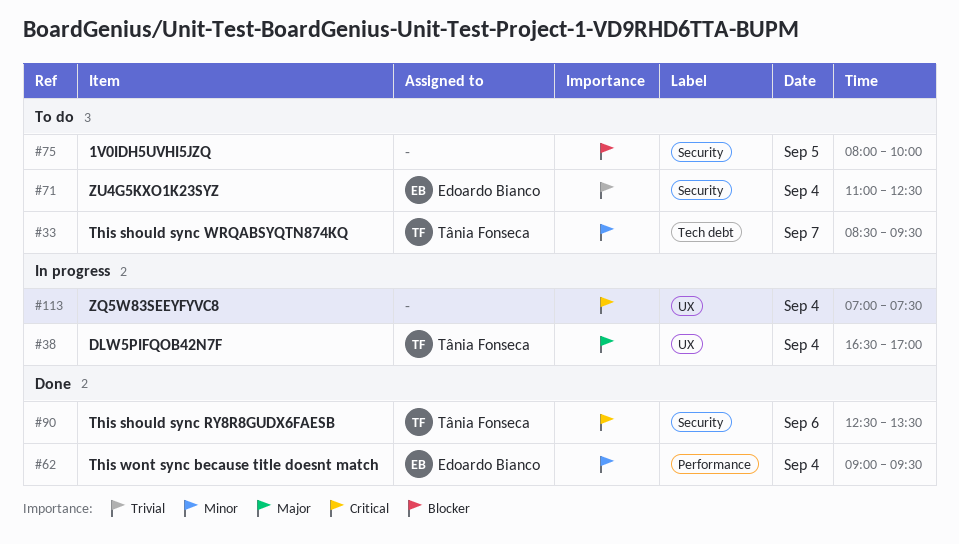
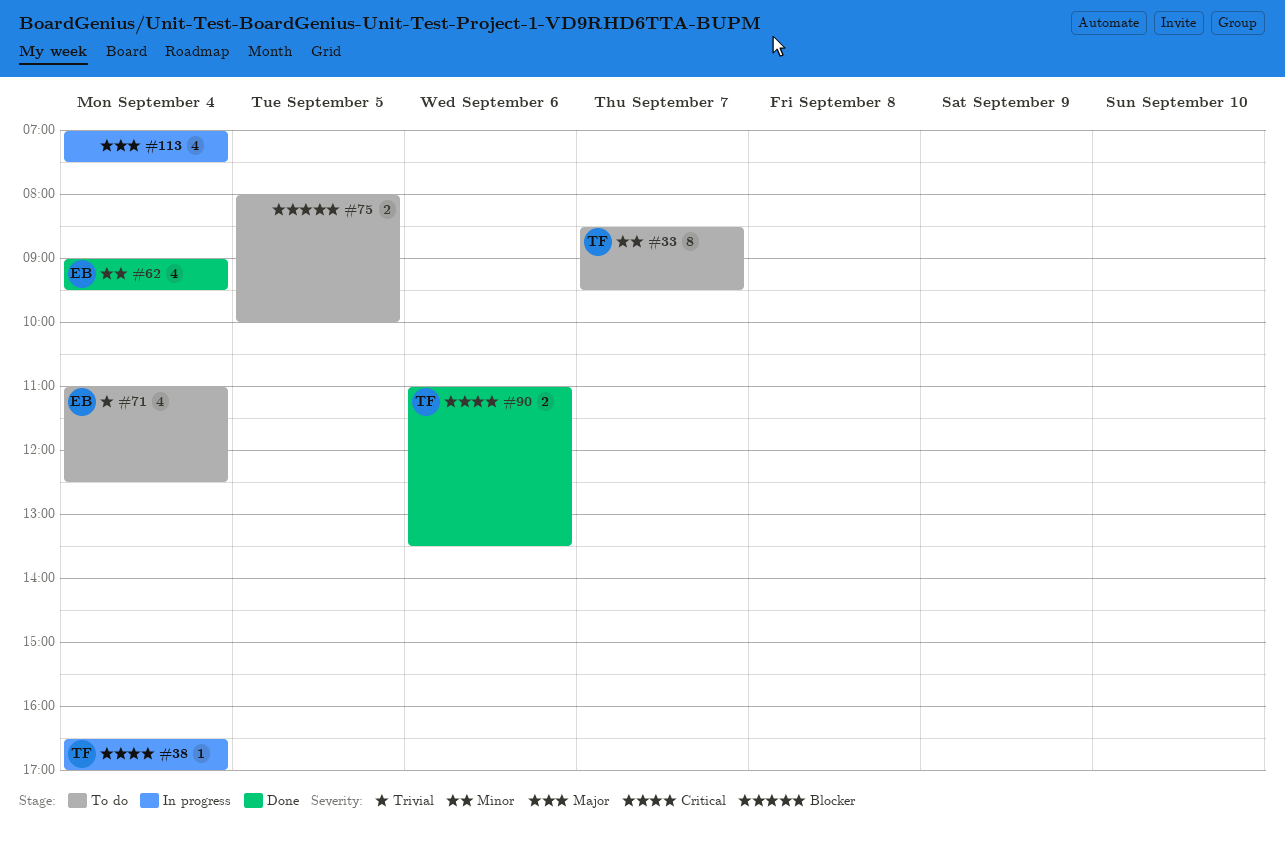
#38, priority: Major -> Critical
#90, begins: 12:30 -> 11:00
#113, priority: Critical -> Major

